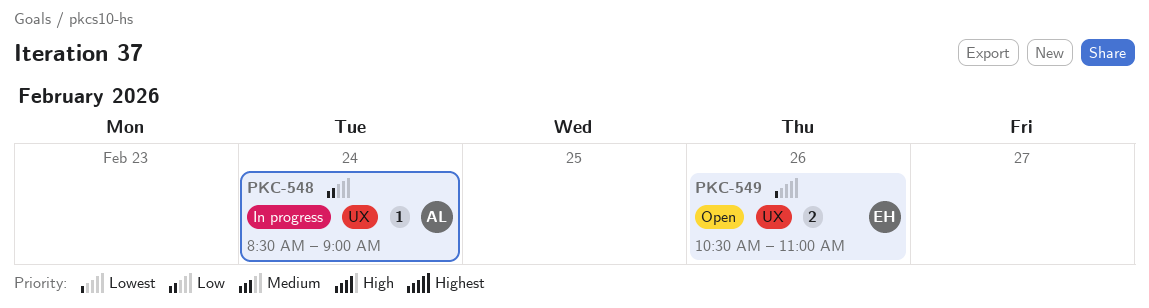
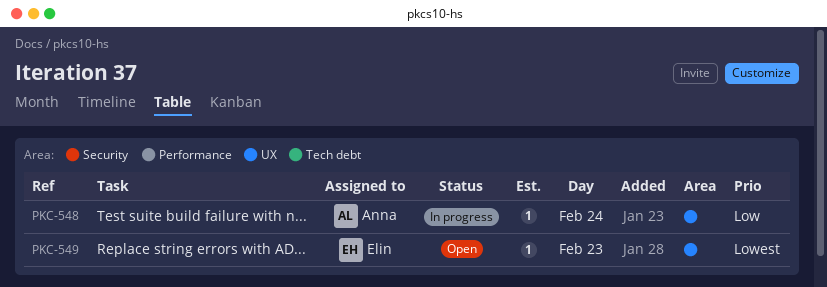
PKC-549, estimate: 2 -> 1
PKC-549, day: Feb 26 -> Feb 23

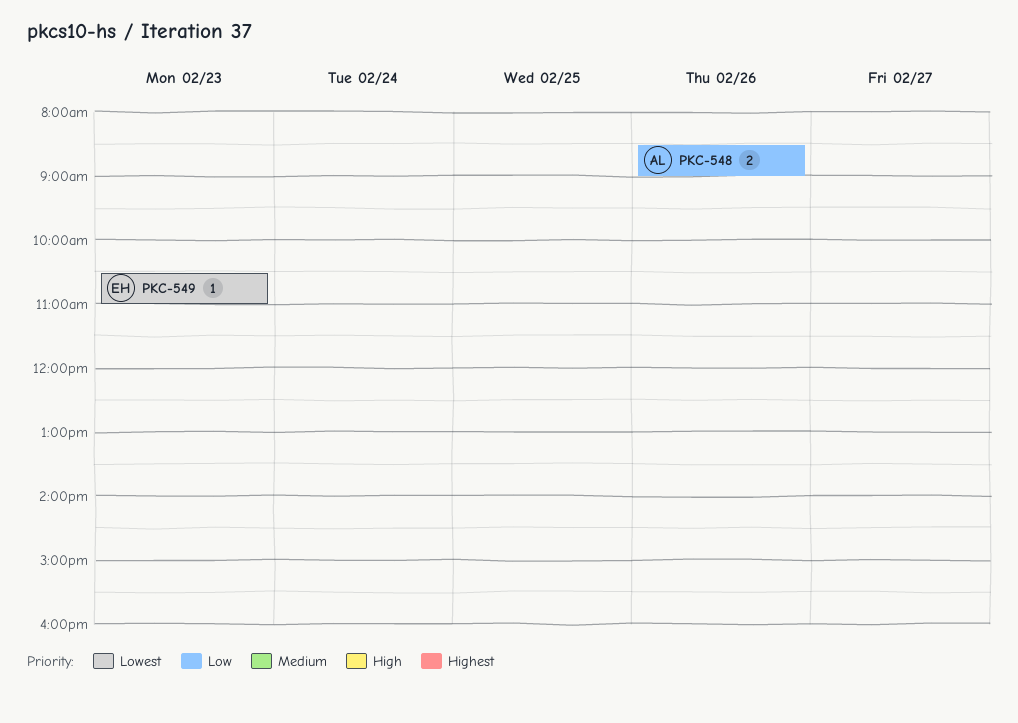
PKC-548, estimate: 1 -> 2
PKC-548, day: Feb 24 -> Feb 26

